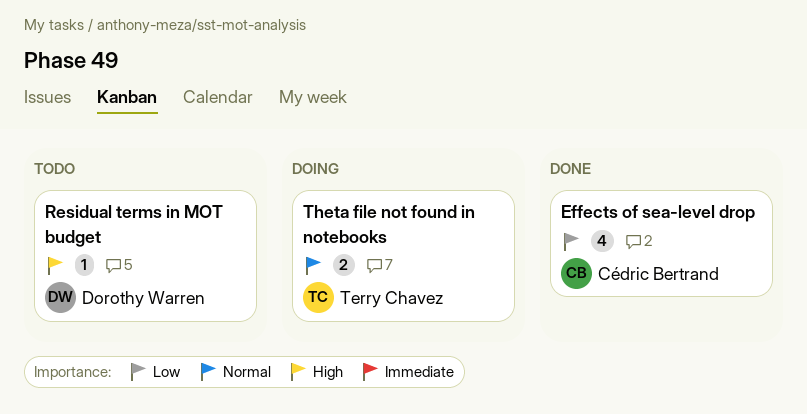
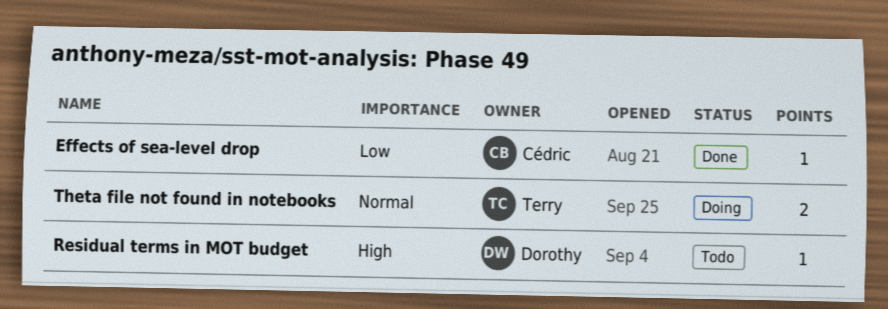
Effects of sea-level drop, estimate: 4 -> 1

